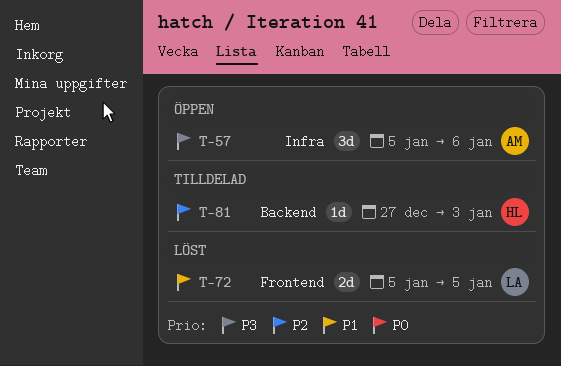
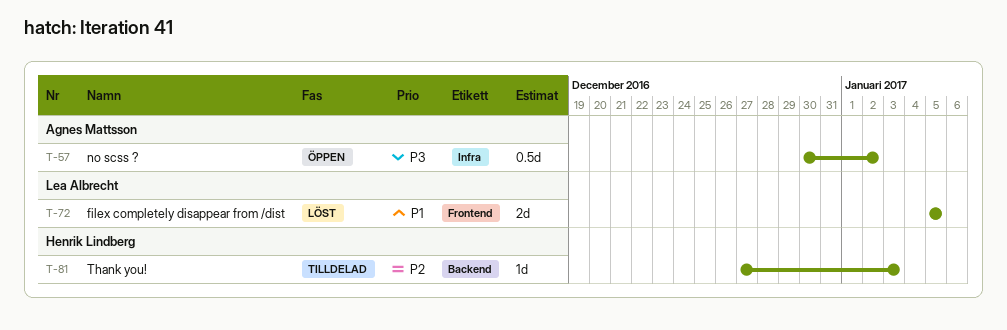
T-57, estimate: 3d -> 0.5d
T-57, start: Jan 5 -> Dec 30
T-57, due: Jan 6 -> Jan 2

